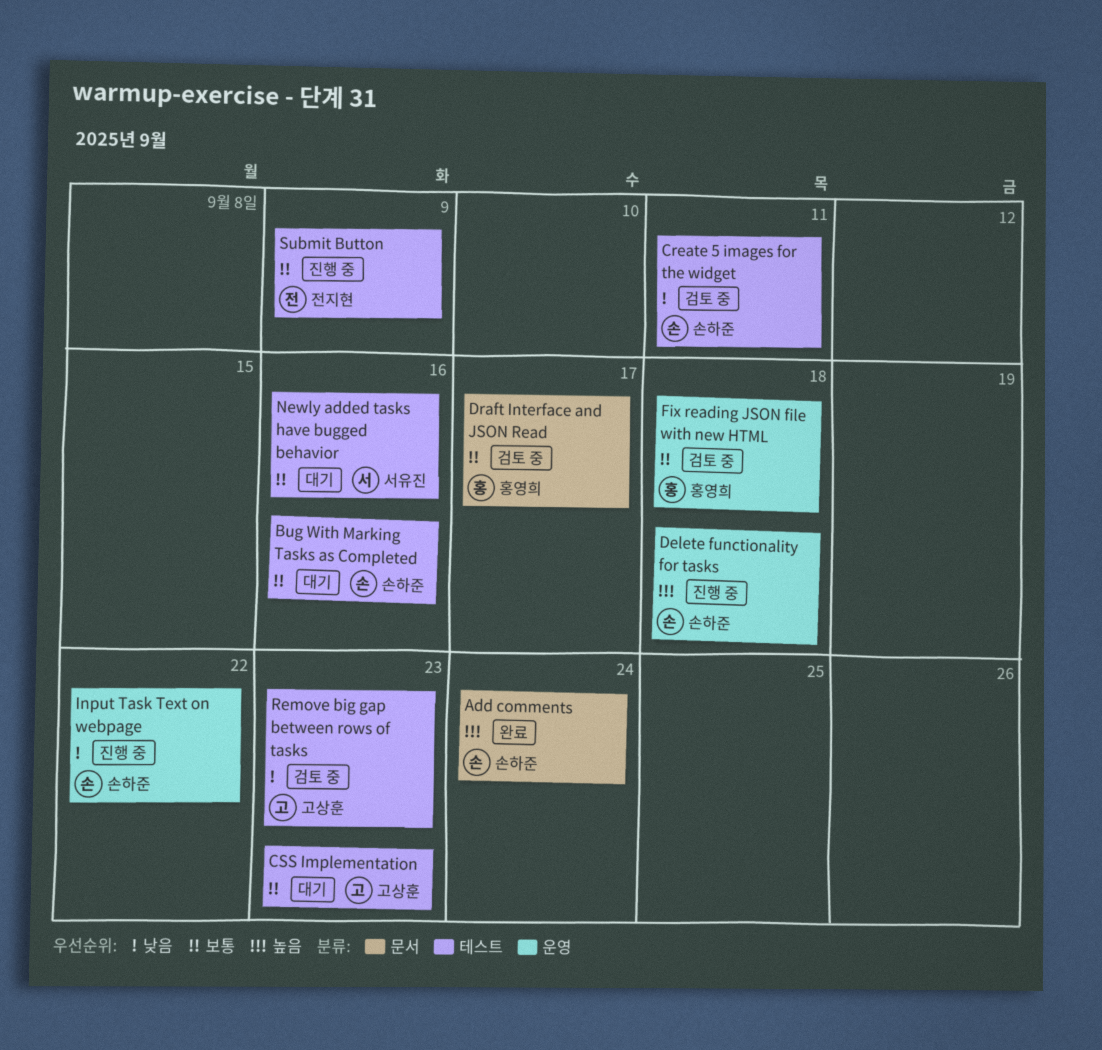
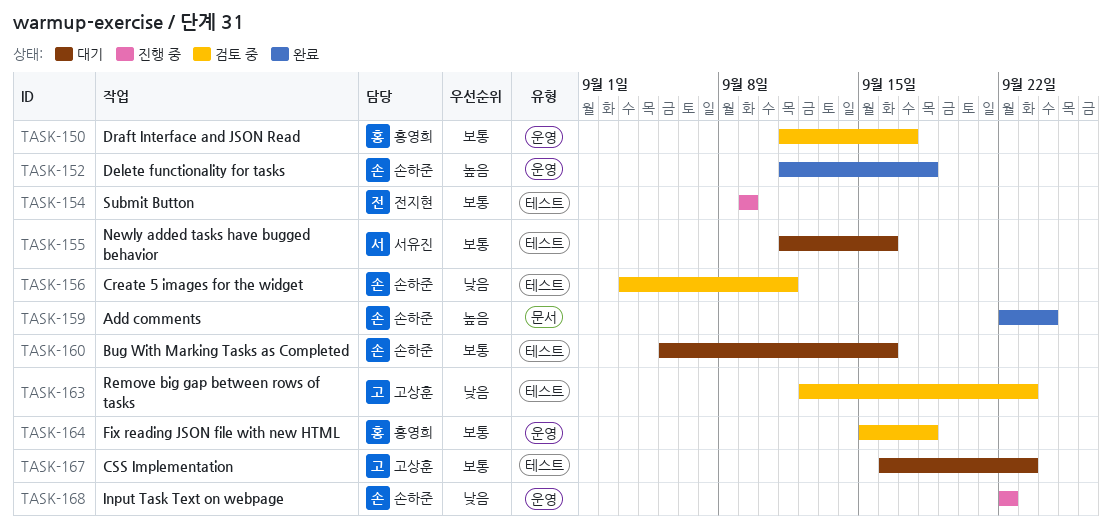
Delete functionality for tasks, status: 진행 중 -> 완료
Draft Interface and JSON Read, label: 문서 -> 운영

